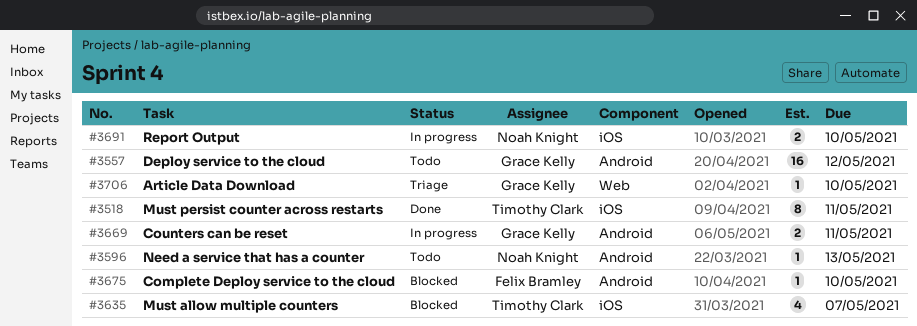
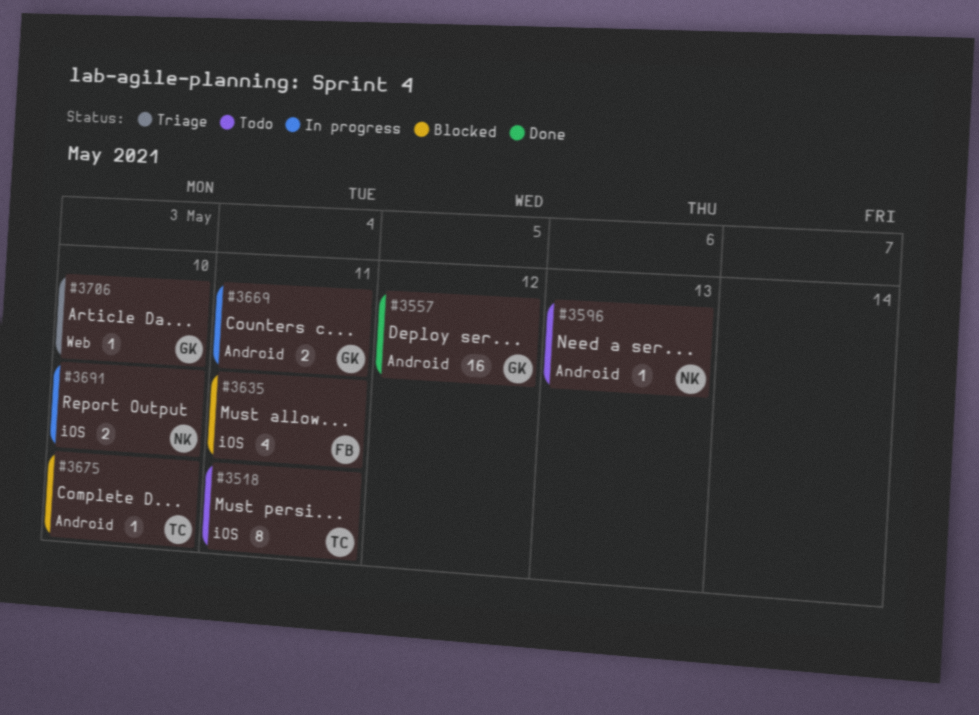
#3518, status: Done -> Todo
#3557, status: Todo -> Done
#3635, owner: Timothy Clark -> Felix Bramley
#3635, due: May 7 -> May 11
#3675, owner: Felix Bramley -> Timothy Clark

